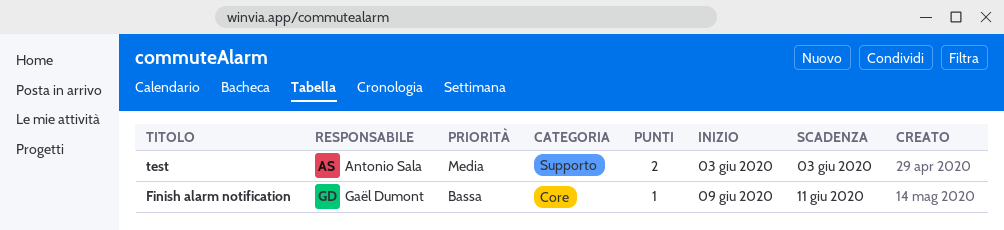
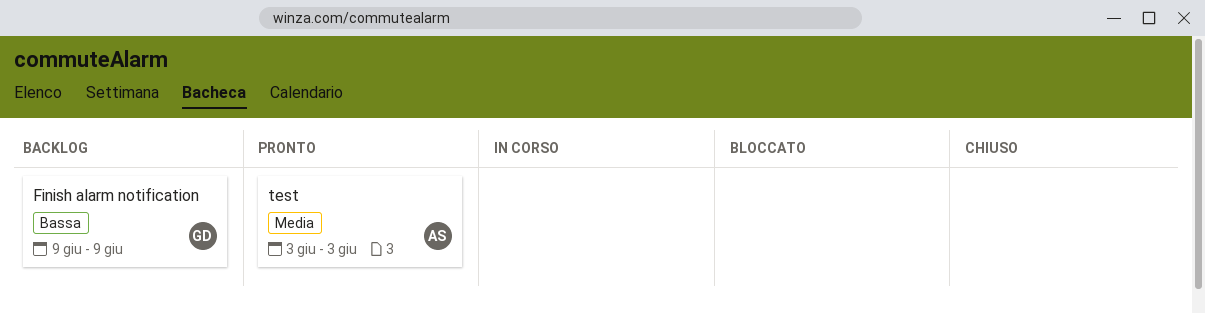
Finish alarm notification, due: Jun 11 -> Jun 9

